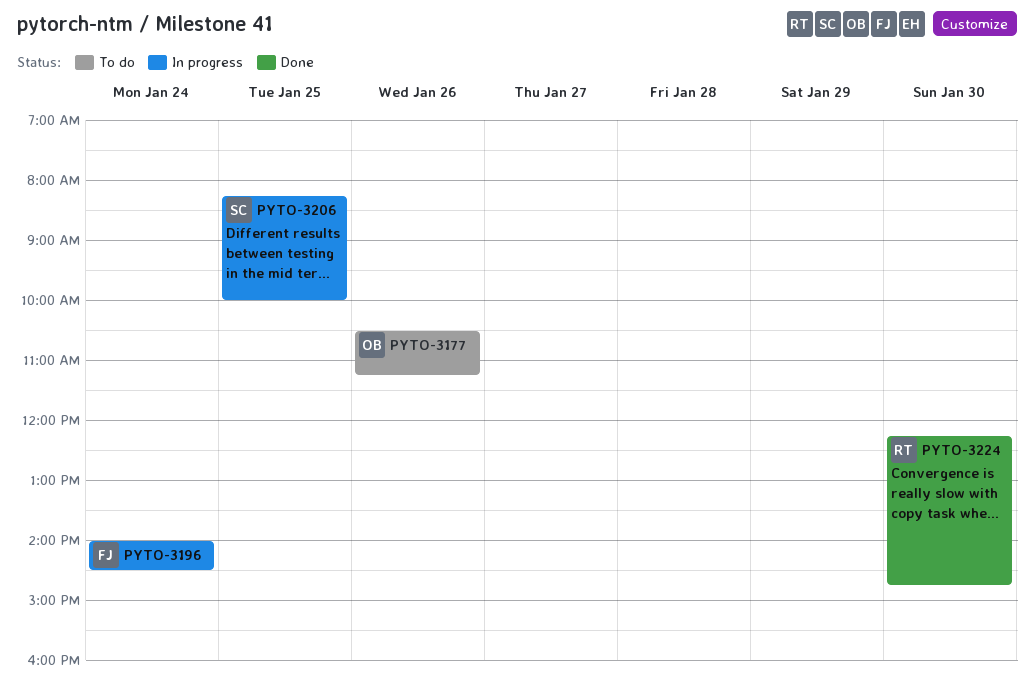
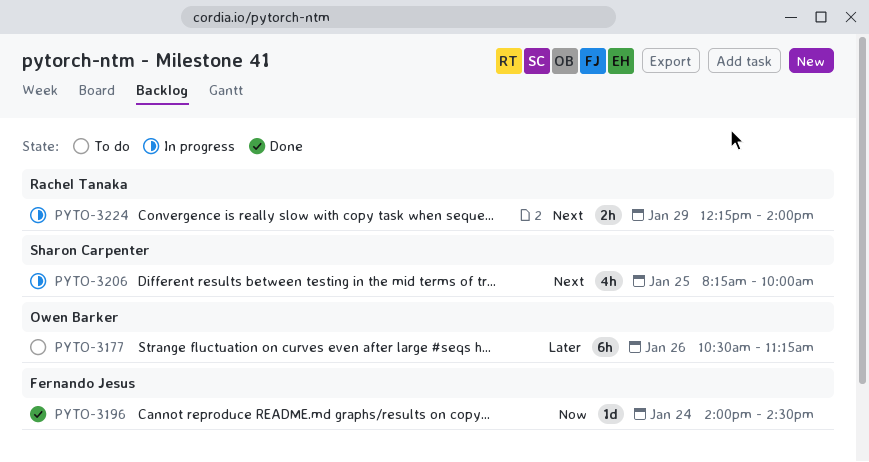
PYTO-3196, status: In progress -> Done
PYTO-3224, status: Done -> In progress
PYTO-3224, day: Jan 30 -> Jan 29
PYTO-3224, ends: 14:45 -> 14:00

